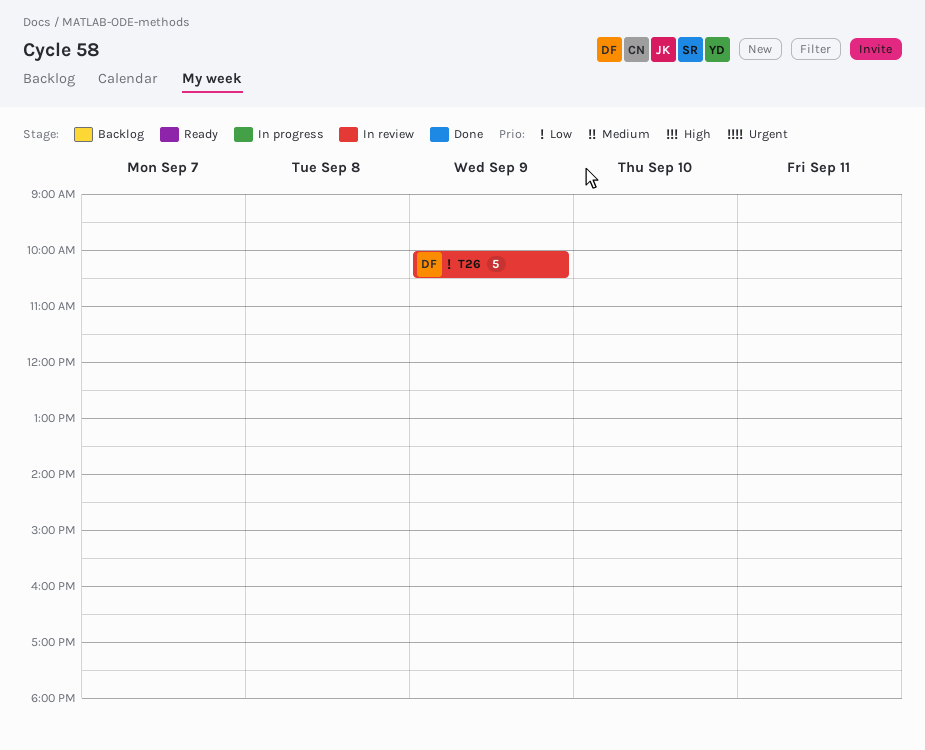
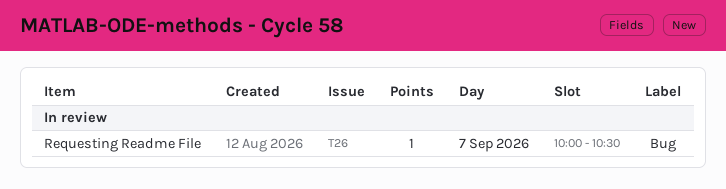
T26, estimate: 5 -> 1
T26, day: Sep 9 -> Sep 7

